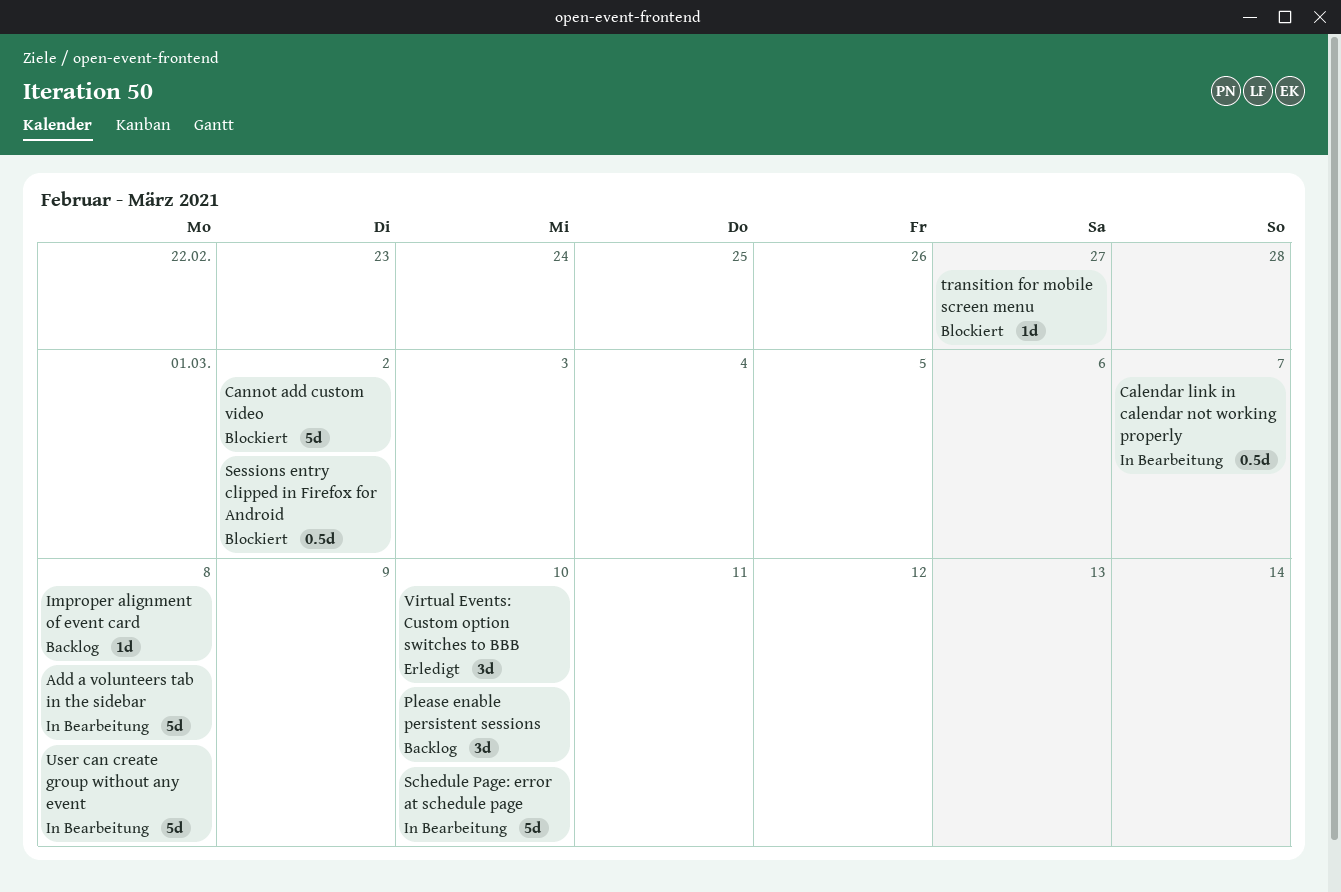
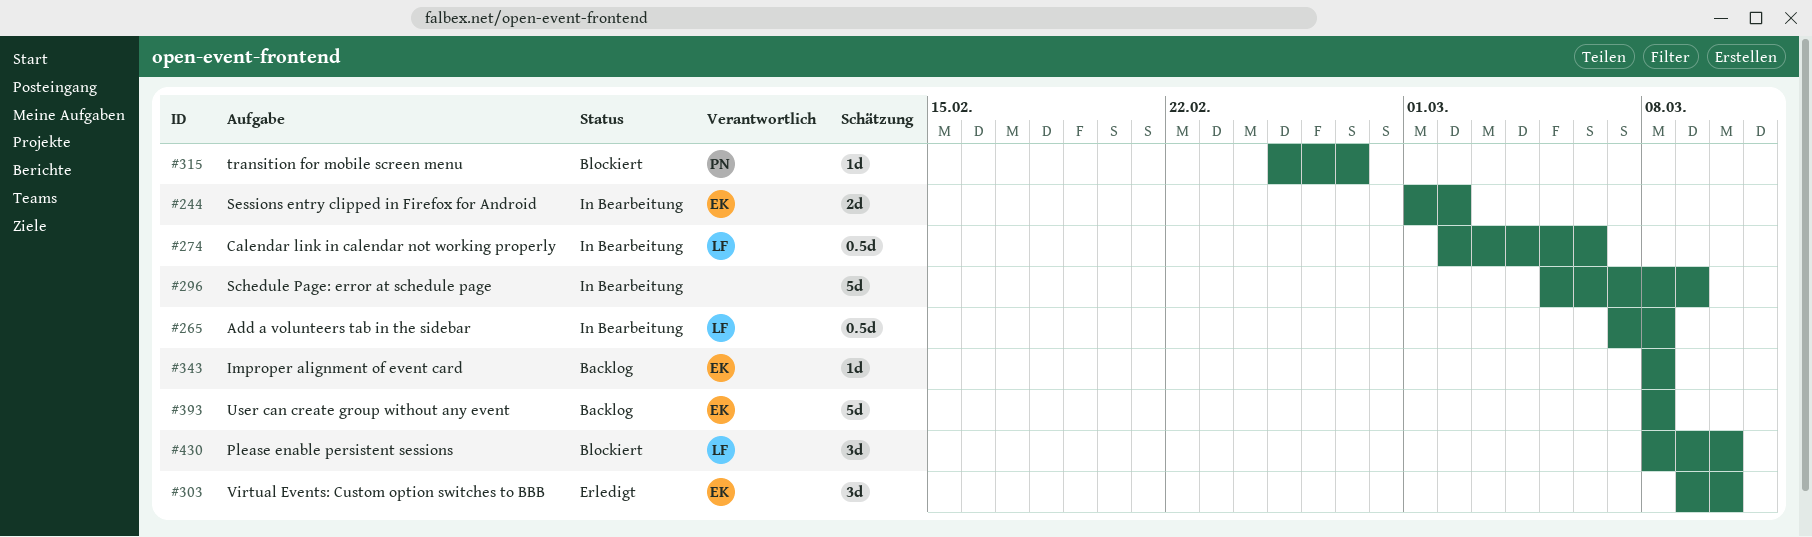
Add a volunteers tab in the sidebar, estimate: 5d -> 0.5d
Calendar link in calendar not working properly, due: Mar 7 -> Mar 6
Cannot add custom video: present -> none
Please enable persistent sessions, status: Backlog -> Blockiert
Schedule Page: error at schedule page, due: Mar 10 -> Mar 9
Sessions entry clipped in Firefox for Android, status: Blockiert -> In Bearbeitung
Sessions entry clipped in Firefox for Android, estimate: 0.5d -> 2d
User can create group without any event, status: In Bearbeitung -> Backlog

